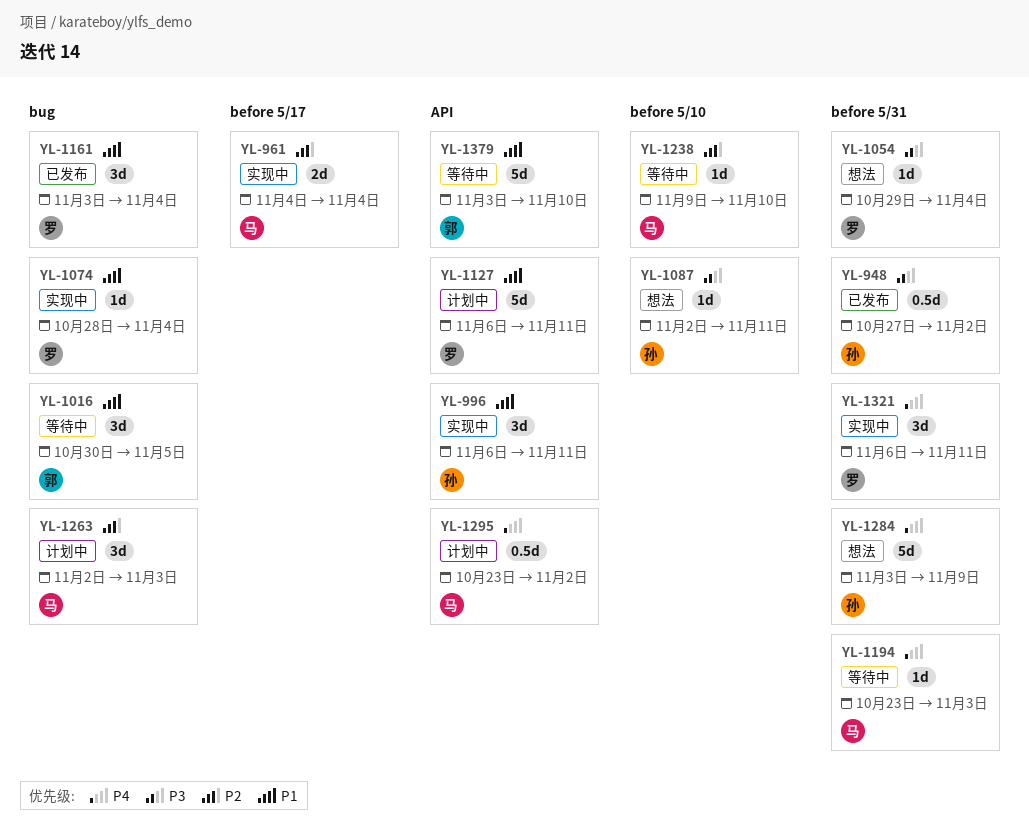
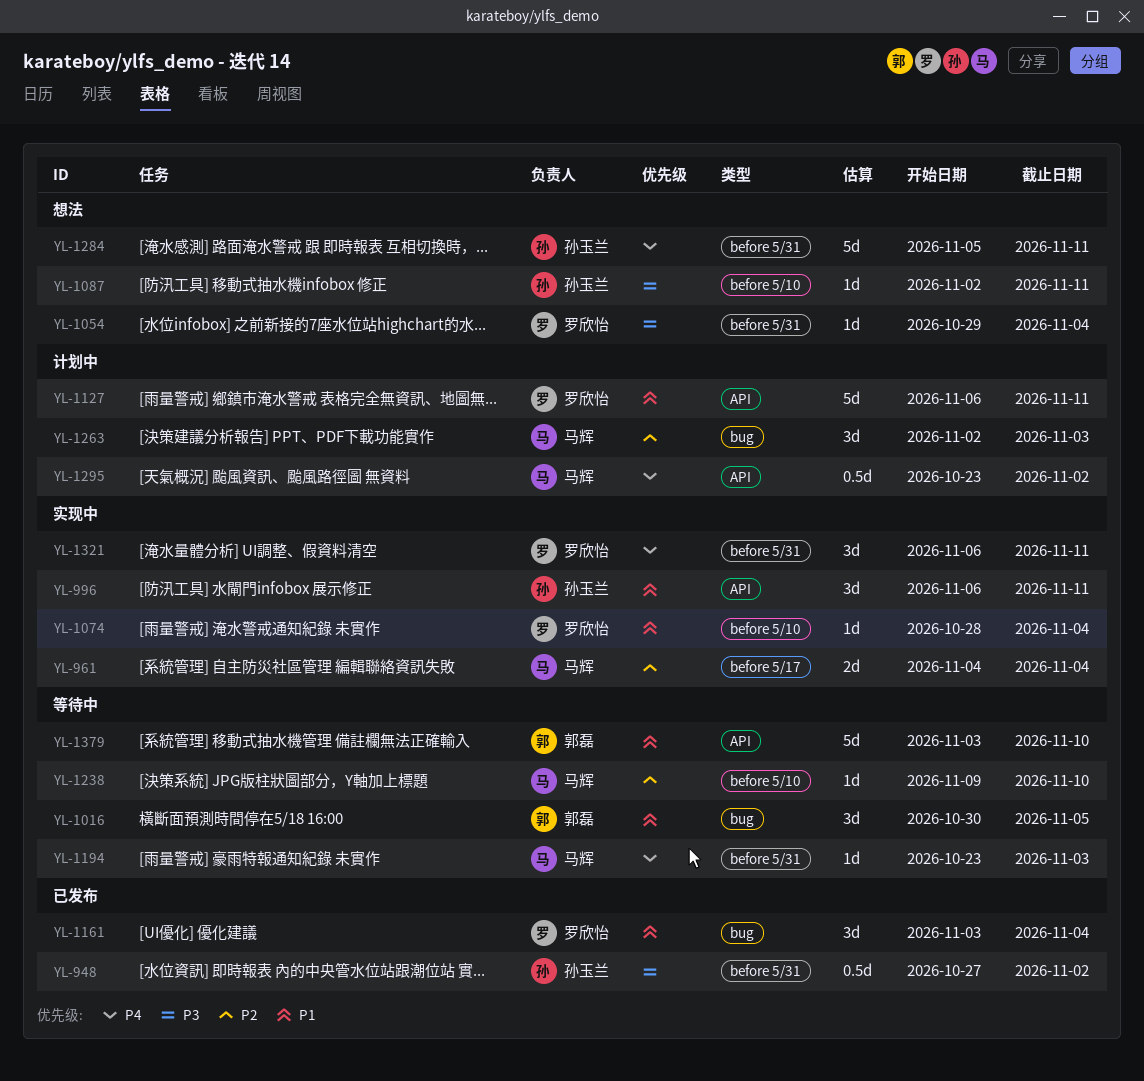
YL-1074, label: bug -> before 5/10
YL-1284, start: Nov 3 -> Nov 5
YL-1284, due: Nov 9 -> Nov 11

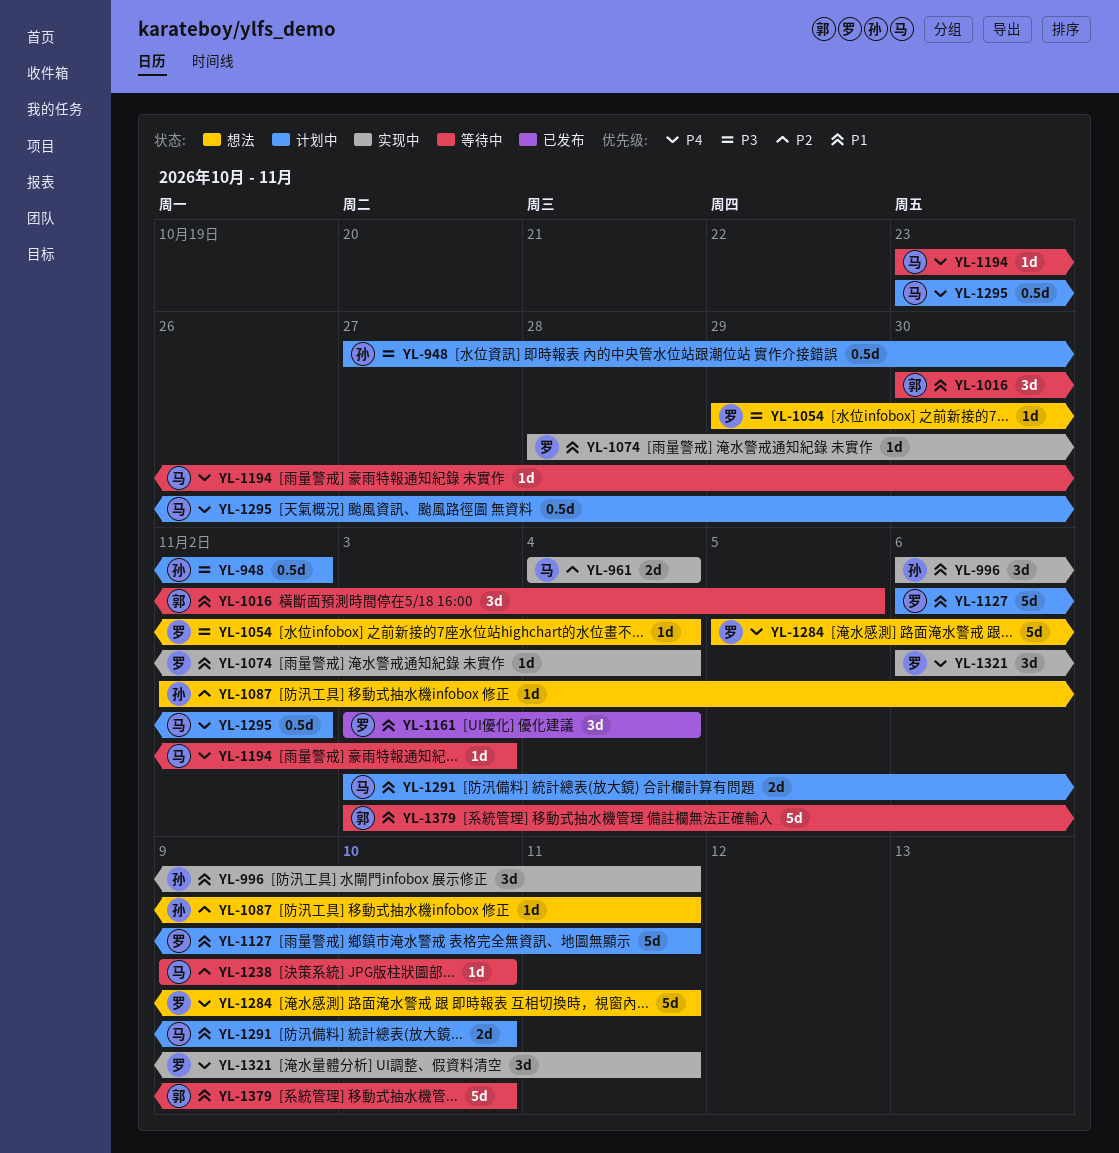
YL-948, status: 已发布 -> 计划中
YL-1087, priority: P3 -> P2
YL-1263: present -> none
YL-1284, owner: 孙玉兰 -> 罗欣怡
YL-1291: none -> present

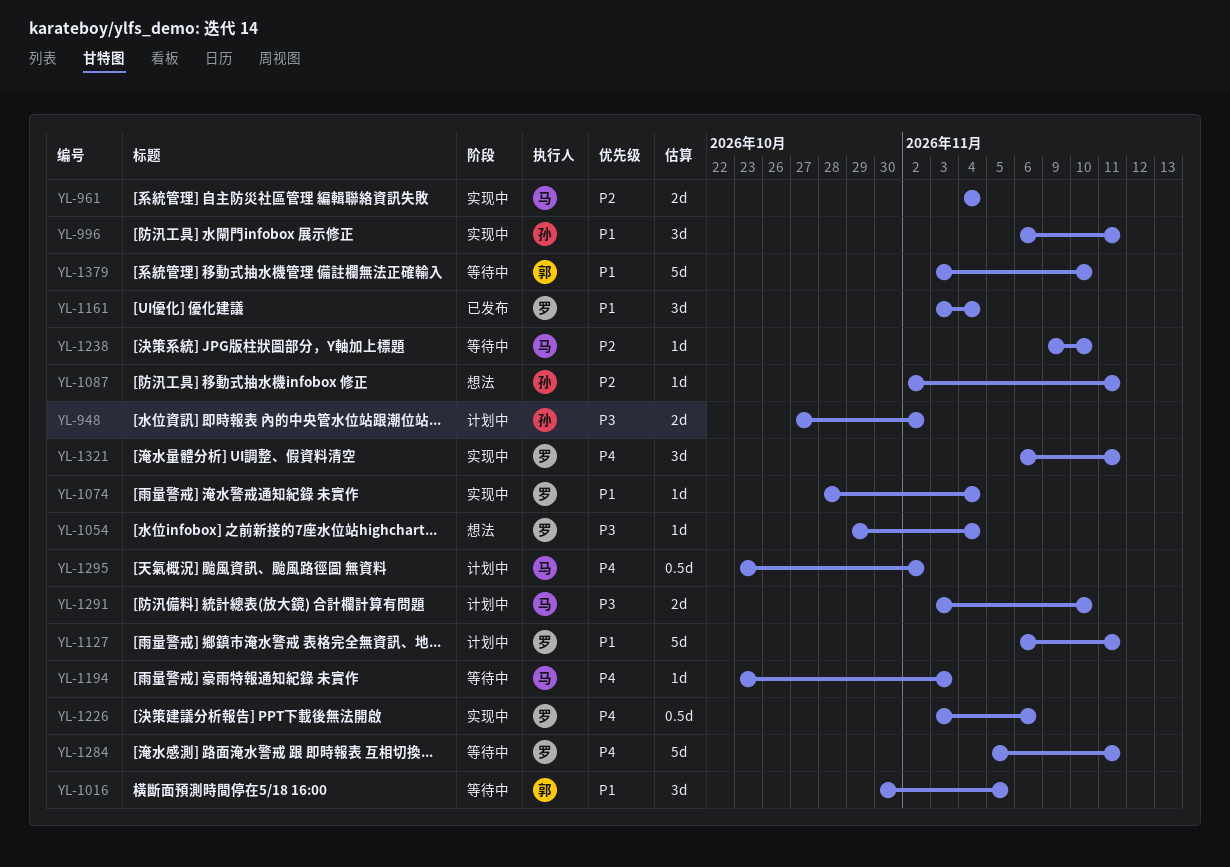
YL-948, estimate: 0.5d -> 2d
YL-1226: none -> present
YL-1284, status: 想法 -> 等待中
YL-1291, priority: P1 -> P3

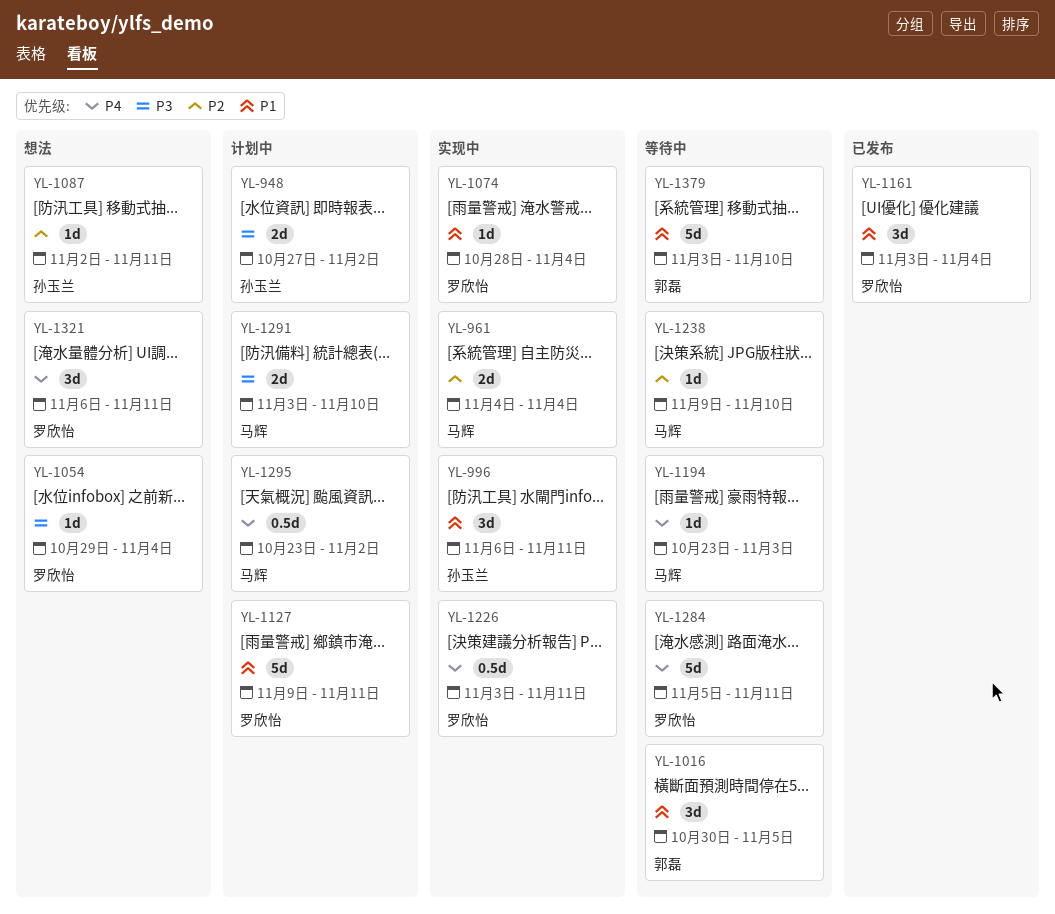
YL-1127, start: Nov 6 -> Nov 9
YL-1226, due: Nov 6 -> Nov 11
YL-1321, status: 实现中 -> 想法

